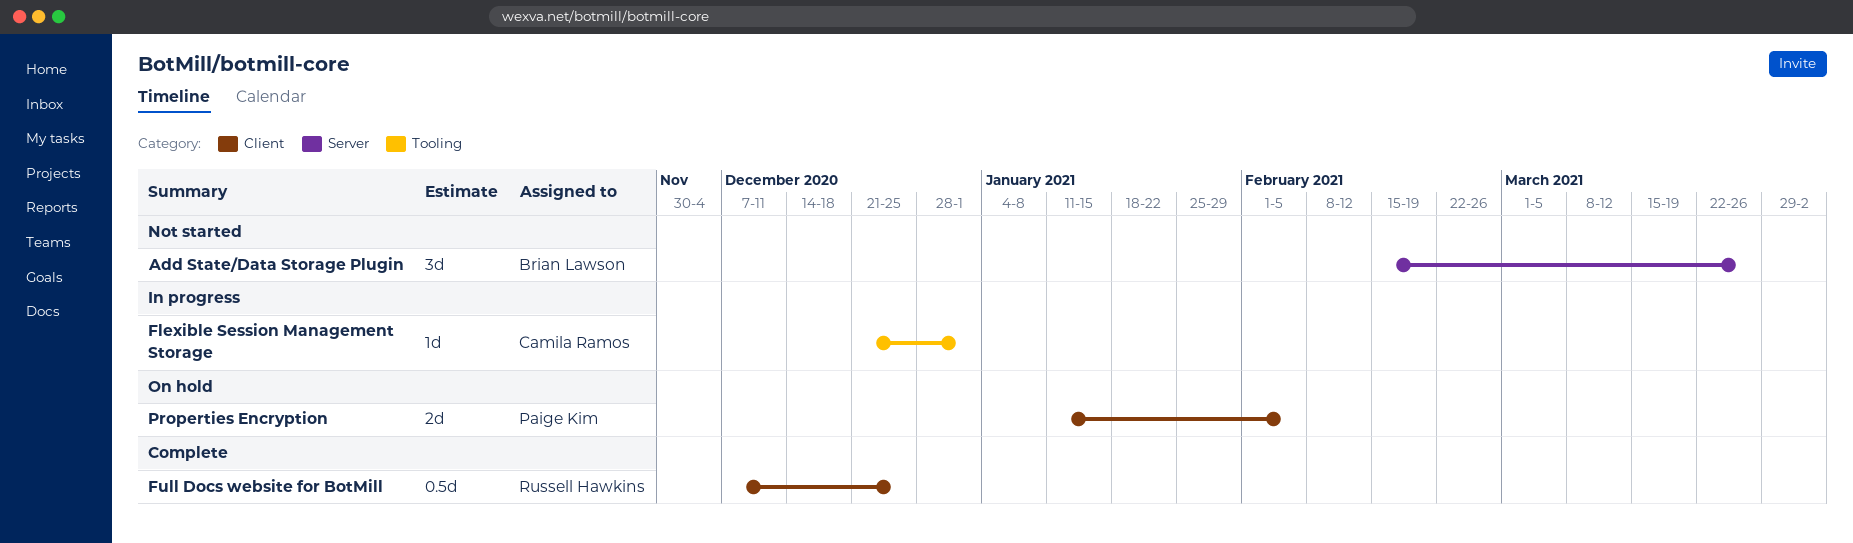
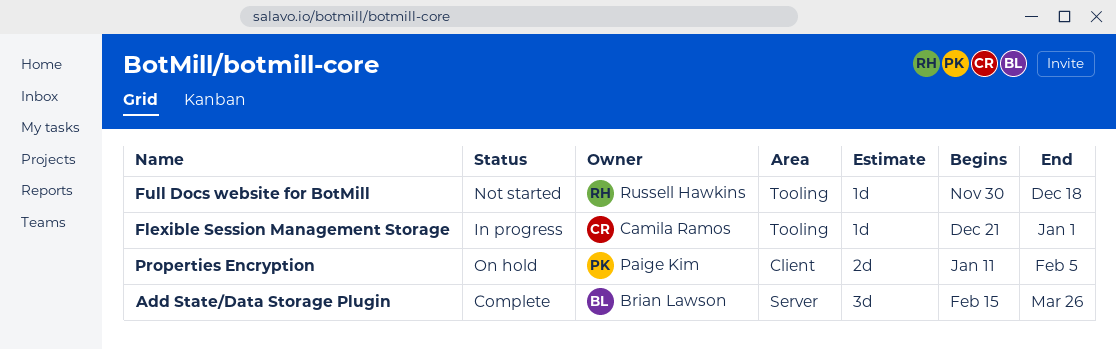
Add State/Data Storage Plugin, status: Not started -> Complete
Full Docs website for BotMill, status: Complete -> Not started
Full Docs website for BotMill, label: Client -> Tooling
Full Docs website for BotMill, estimate: 0.5d -> 1d
Full Docs website for BotMill, start: Dec 7 -> Nov 30
Full Docs website for BotMill, due: Dec 25 -> Dec 18

